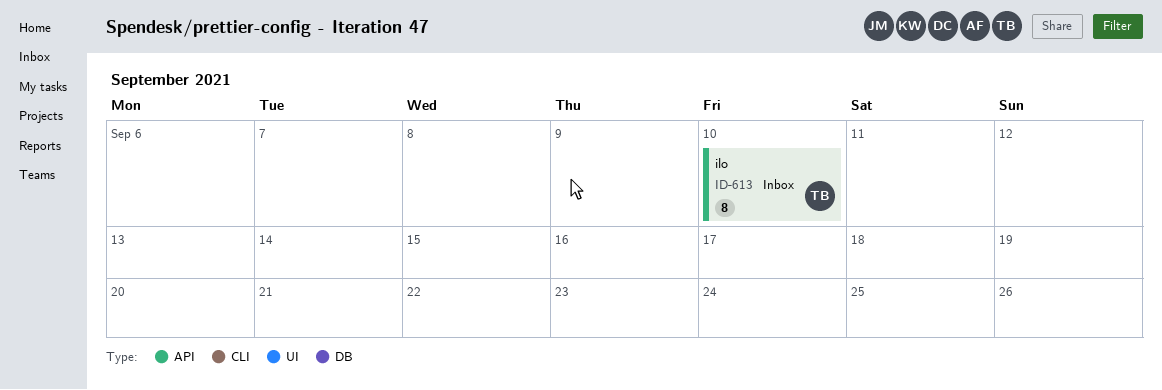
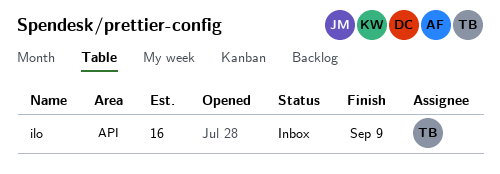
ilo, estimate: 8 -> 16
ilo, due: Sep 10 -> Sep 9

